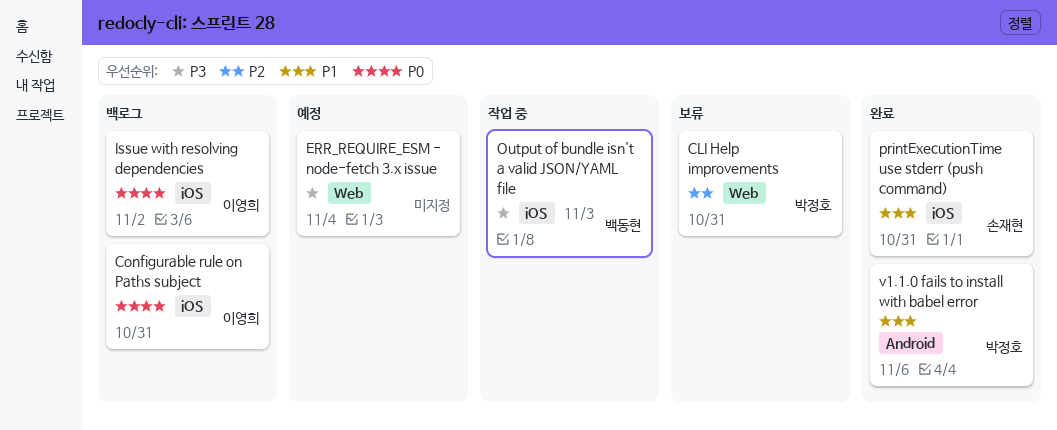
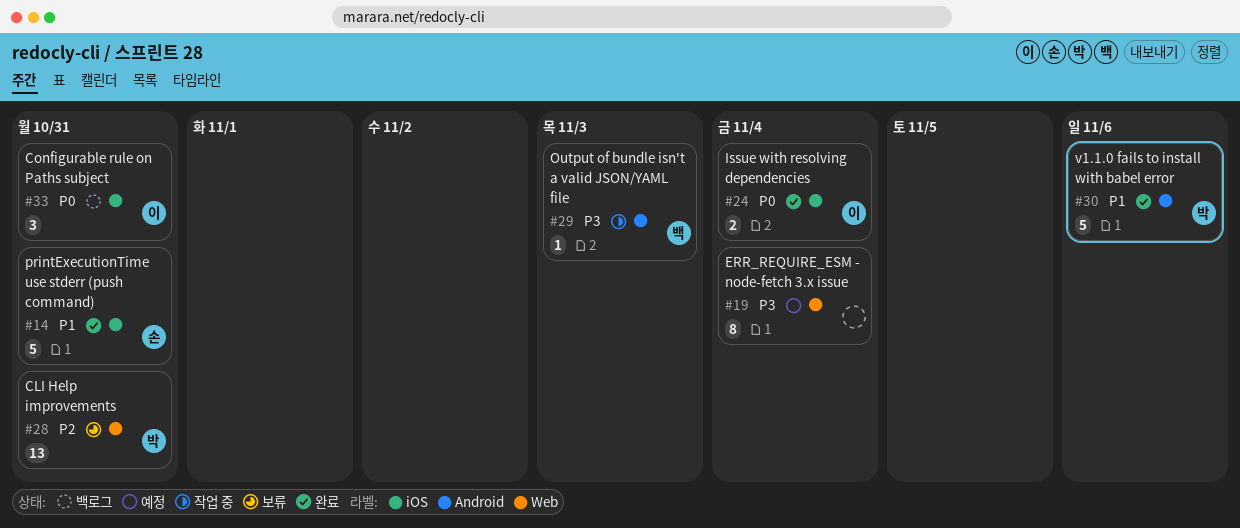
Issue with resolving dependencies, status: 백로그 -> 완료
Issue with resolving dependencies, due: Nov 2 -> Nov 4
Output of bundle isn't a valid JSON/YAML file, label: iOS -> Android

